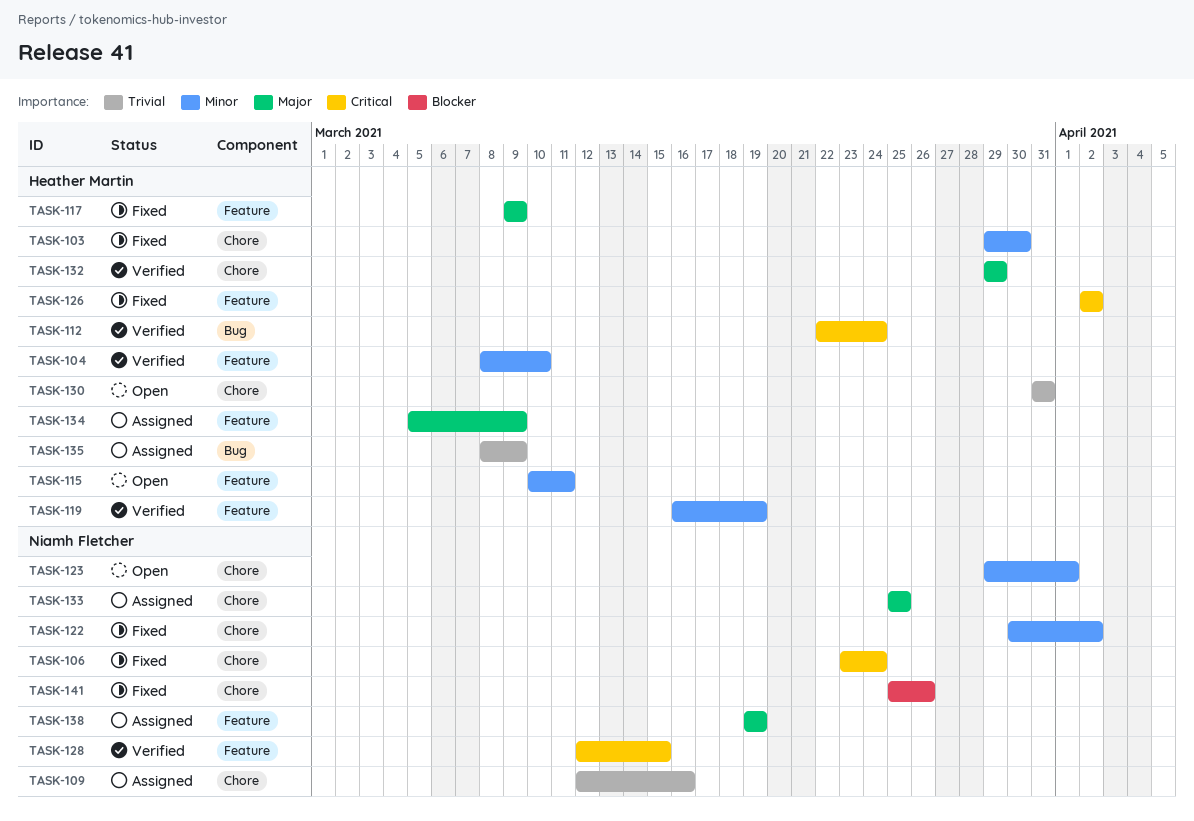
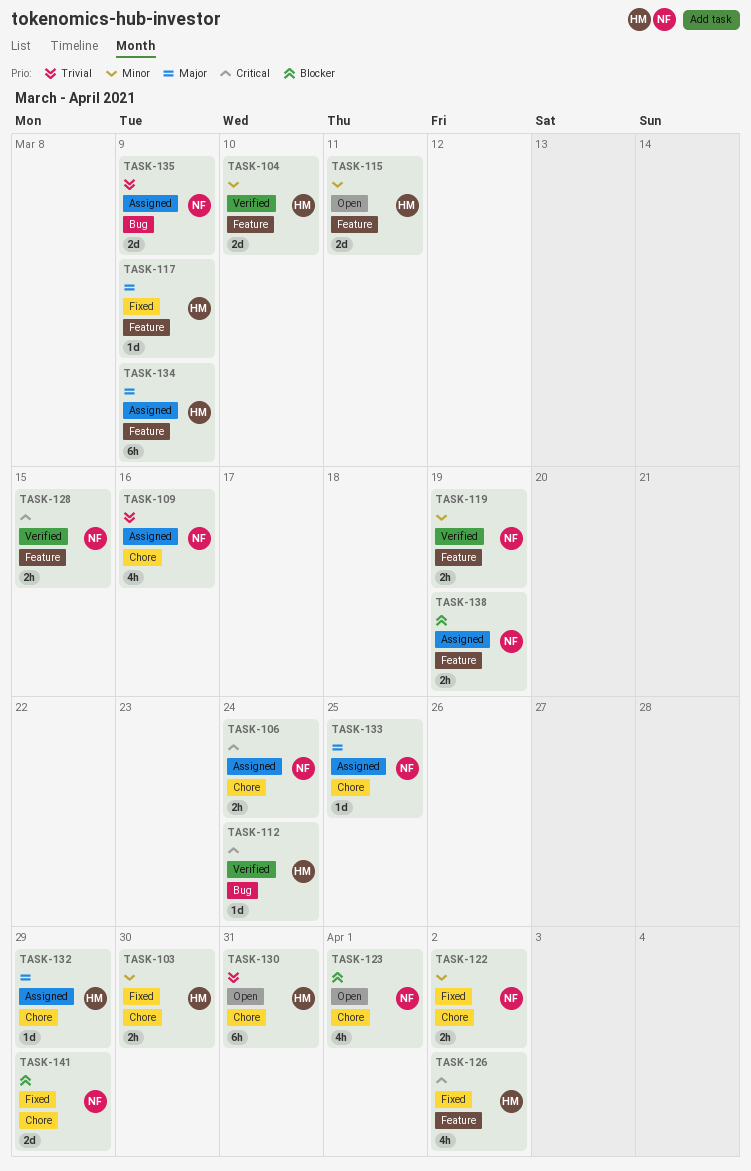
TASK-106, status: Fixed -> Assigned
TASK-119, owner: Heather Martin -> Niamh Fletcher
TASK-123, priority: Minor -> Blocker
TASK-132, status: Verified -> Assigned
TASK-135, owner: Heather Martin -> Niamh Fletcher
TASK-138, priority: Major -> Blocker
TASK-141, due: Mar 26 -> Mar 29

